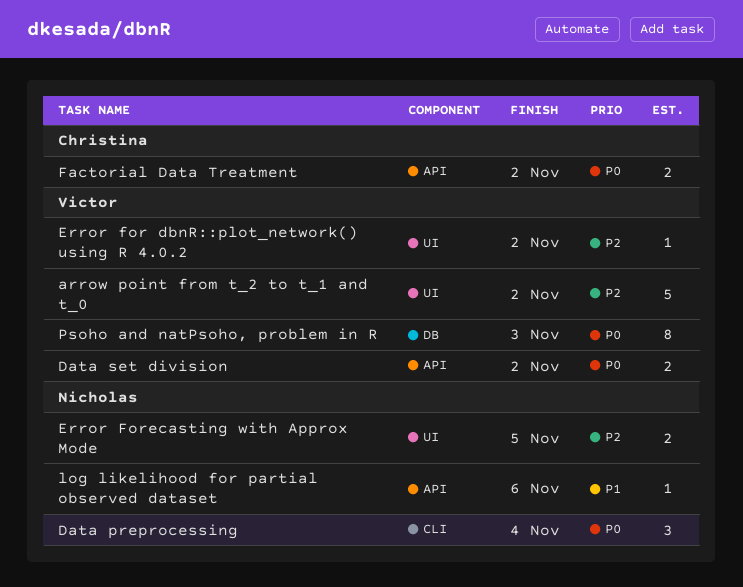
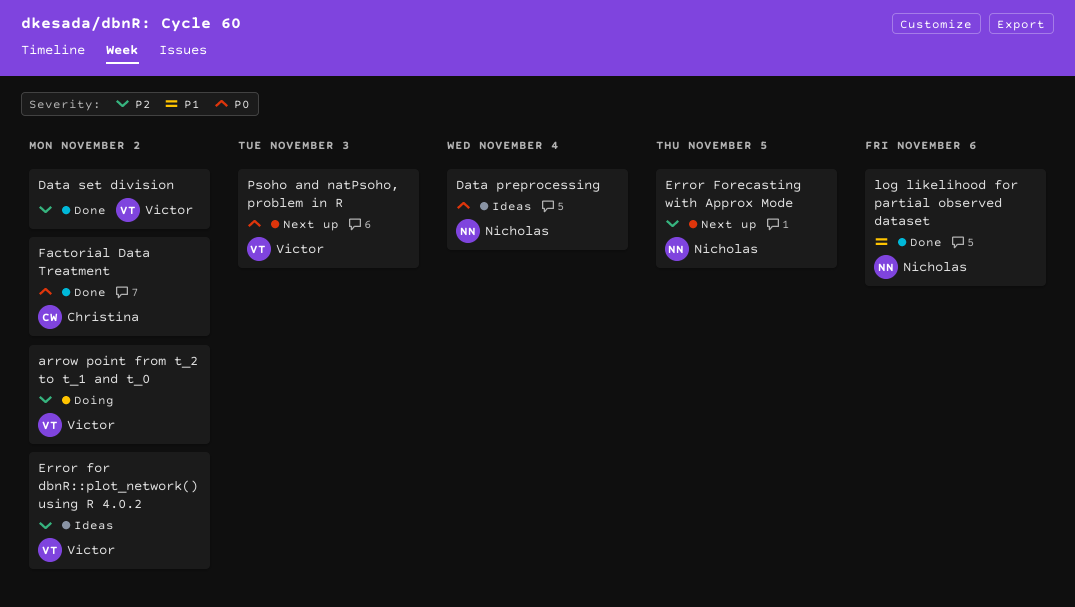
Data set division, priority: P0 -> P2

